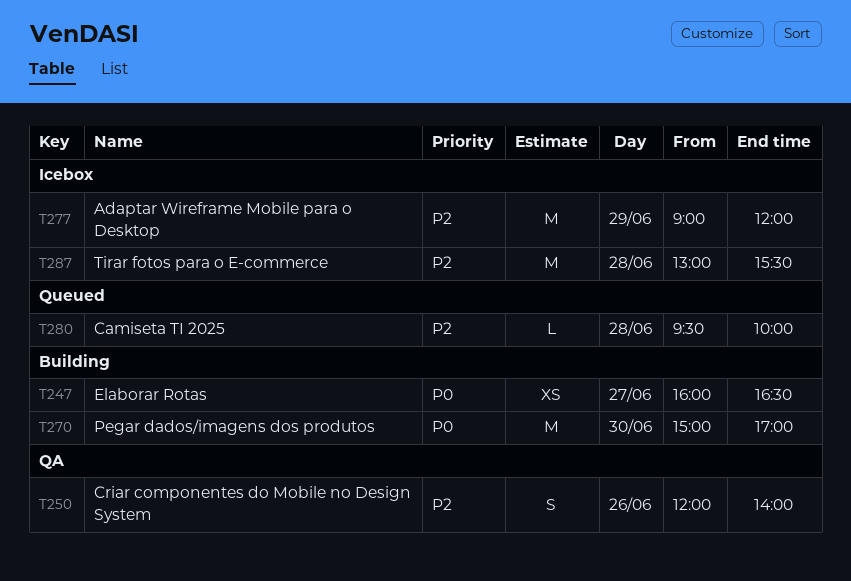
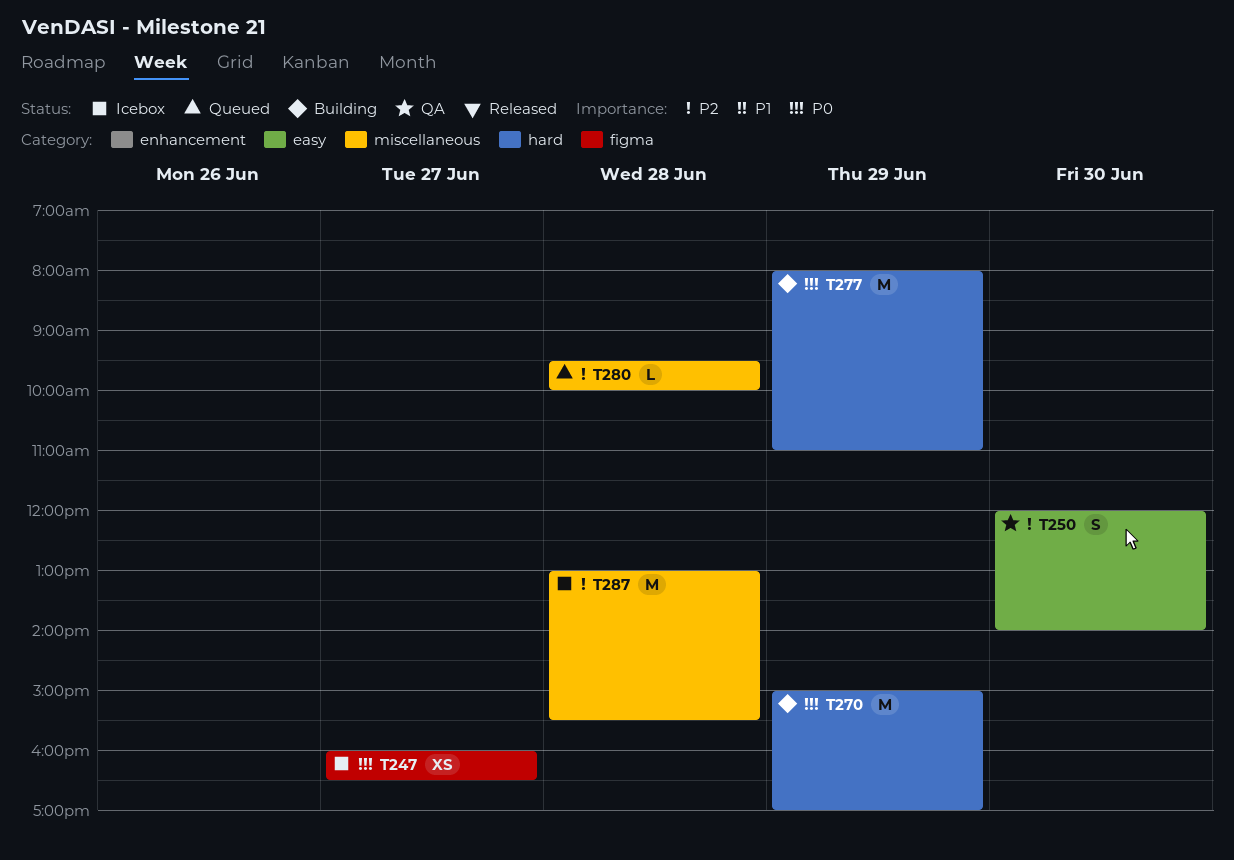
T247, status: Building -> Icebox
T250, day: Jun 26 -> Jun 30
T270, day: Jun 30 -> Jun 29
T277, status: Icebox -> Building
T277, priority: P2 -> P0
T277, begins: 09:00 -> 08:00
T277, ends: 12:00 -> 11:00

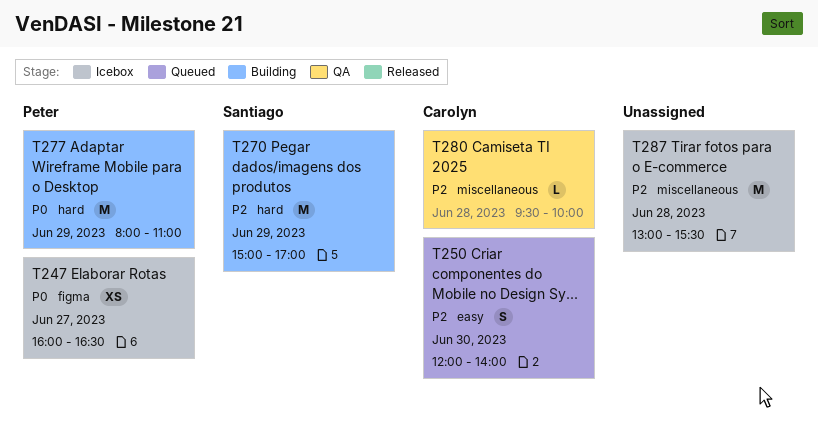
T250, status: QA -> Queued
T270, priority: P0 -> P2
T280, status: Queued -> QA

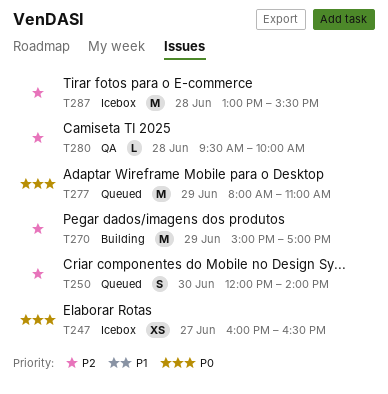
T277, status: Building -> Queued

